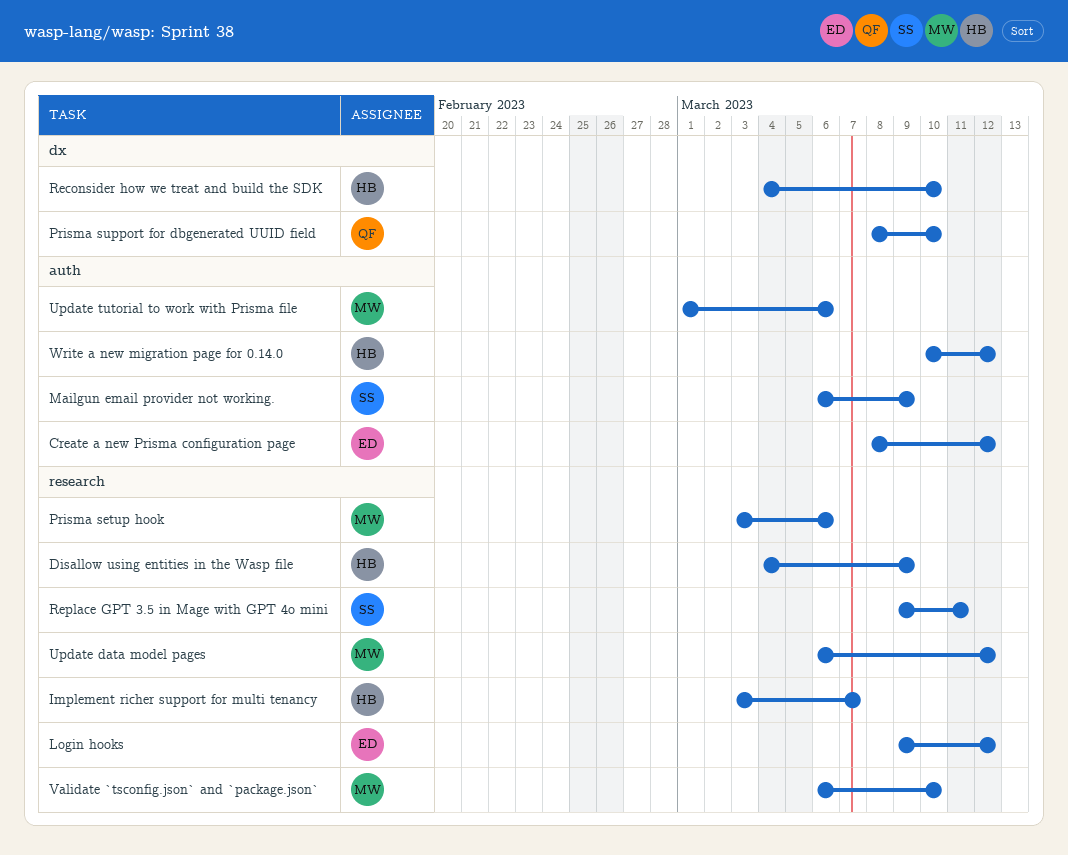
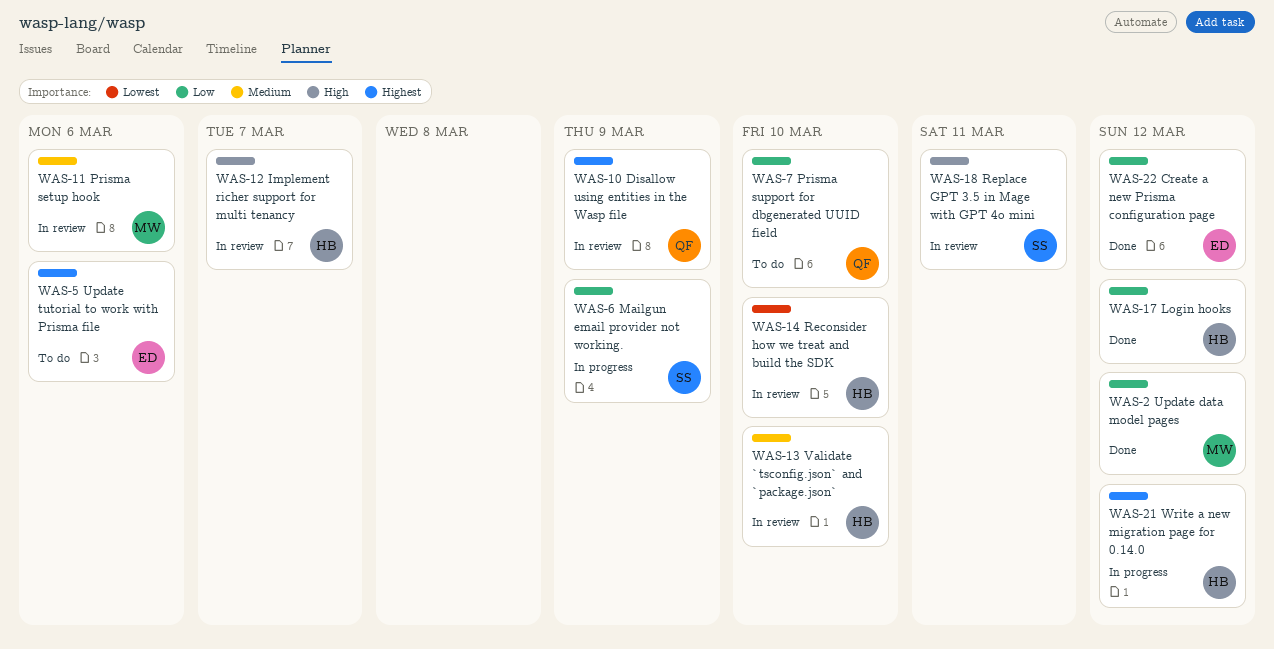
Disallow using entities in the Wasp file, owner: HB -> QF
Login hooks, owner: ED -> HB
Update tutorial to work with Prisma file, owner: MW -> ED
Validate `tsconfig.json` and `package.json`, owner: MW -> HB

